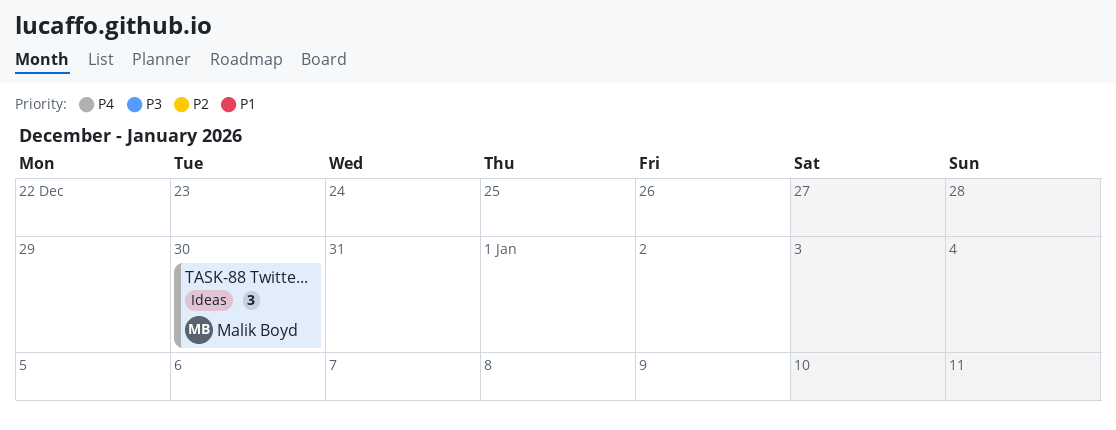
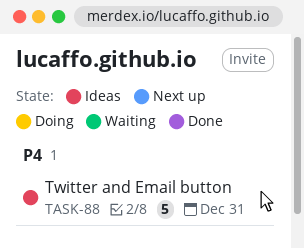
TASK-88, estimate: 3 -> 5
TASK-88, due: Dec 30 -> Dec 31

